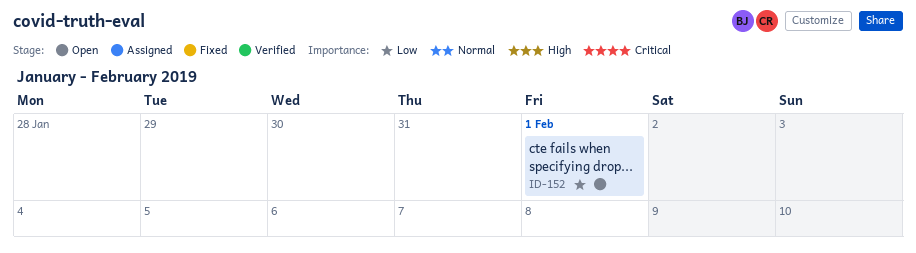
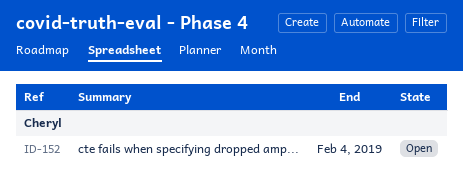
ID-152, due: Feb 1 -> Feb 4

